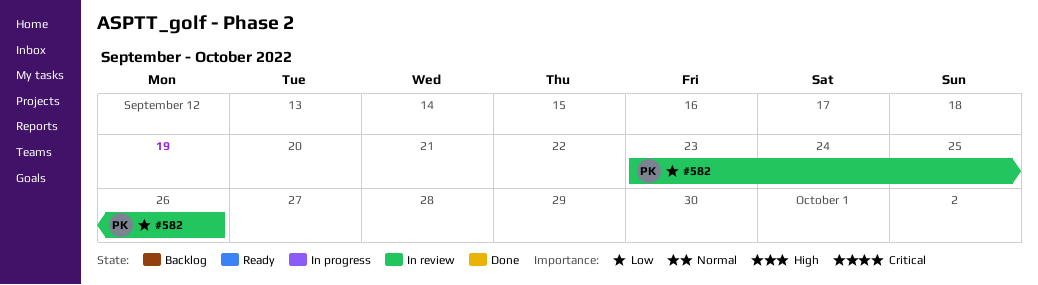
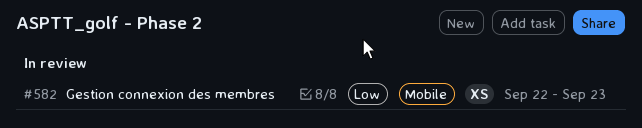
#582, start: Sep 23 -> Sep 22
#582, due: Sep 26 -> Sep 23

